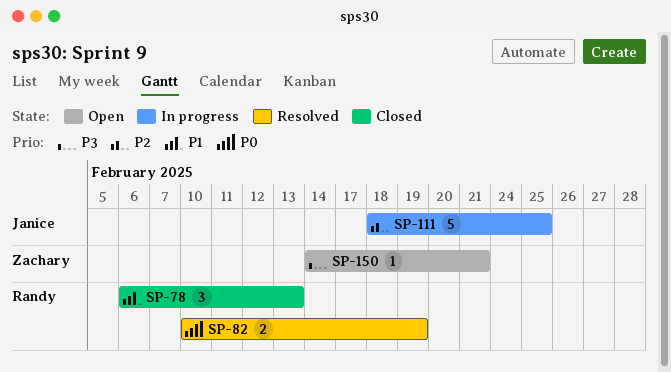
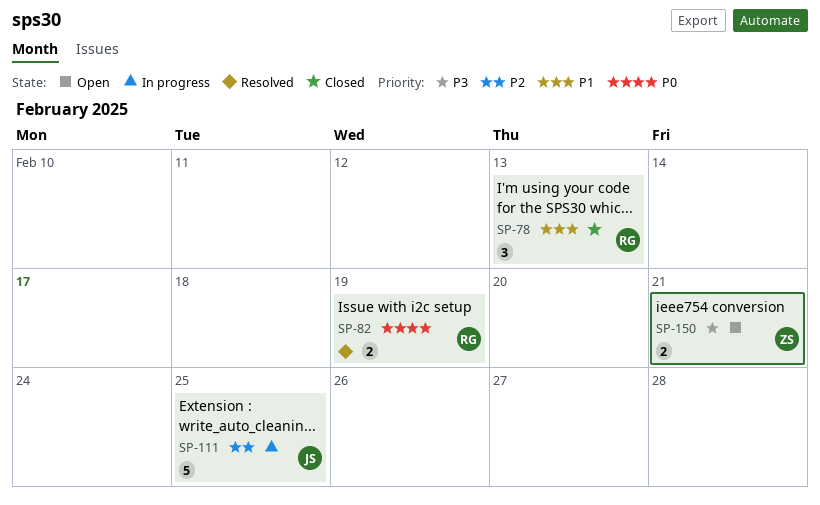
SP-150, estimate: 1 -> 2

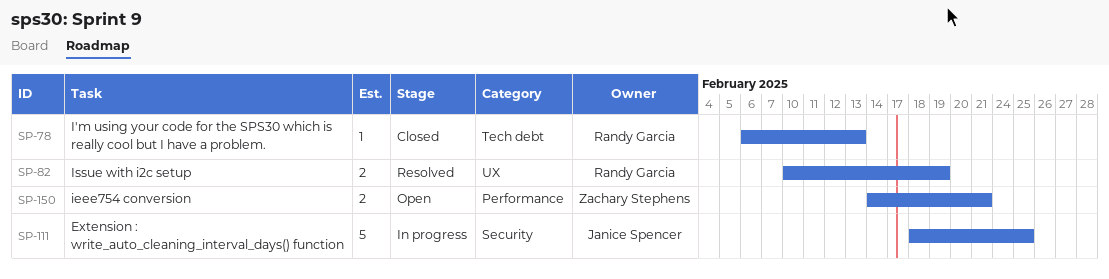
SP-78, estimate: 3 -> 1

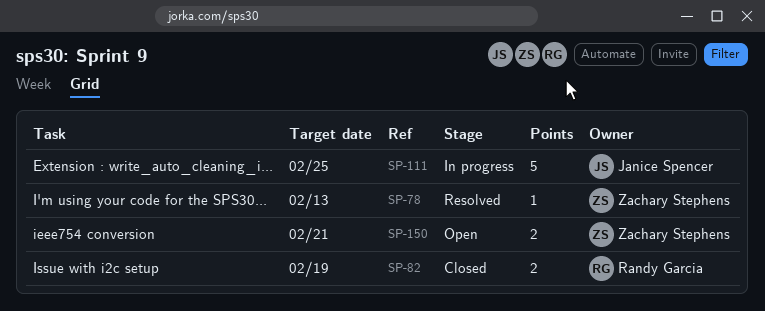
SP-78, status: Closed -> Resolved
SP-78, owner: Randy Garcia -> Zachary Stephens
SP-82, status: Resolved -> Closed

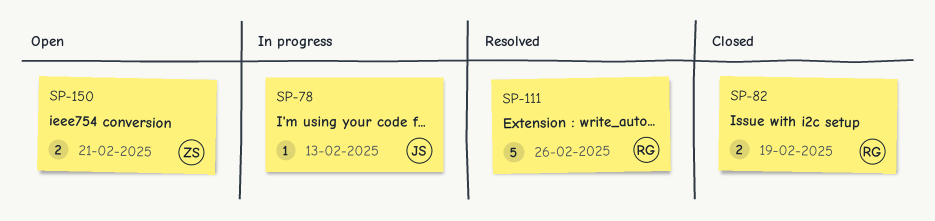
SP-78, status: Resolved -> In progress
SP-78, owner: Zachary Stephens -> Janice Spencer
SP-111, status: In progress -> Resolved
SP-111, owner: Janice Spencer -> Randy Garcia
SP-111, due: Feb 25 -> Feb 26

